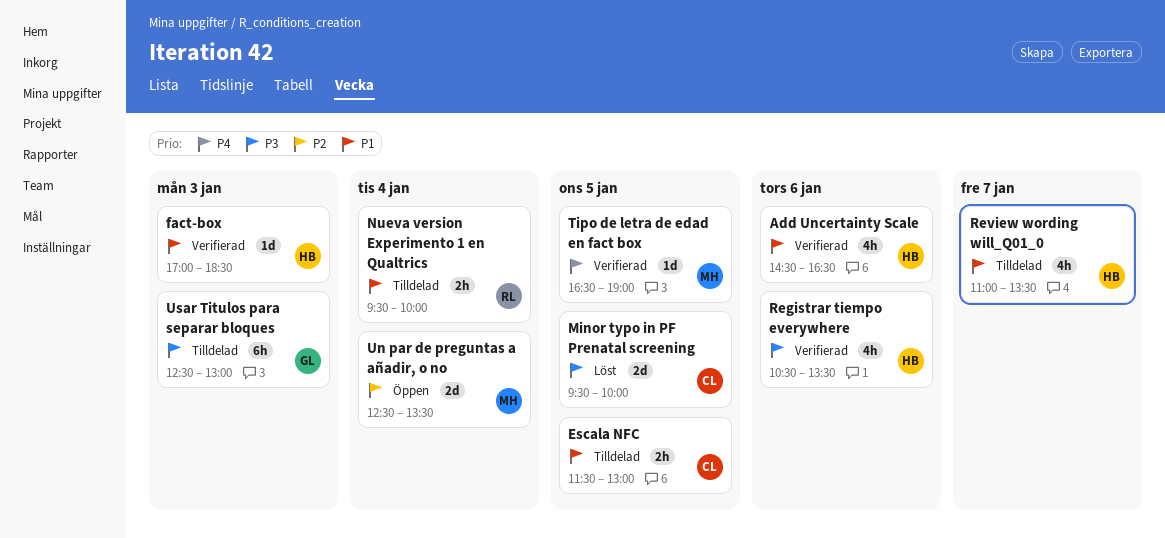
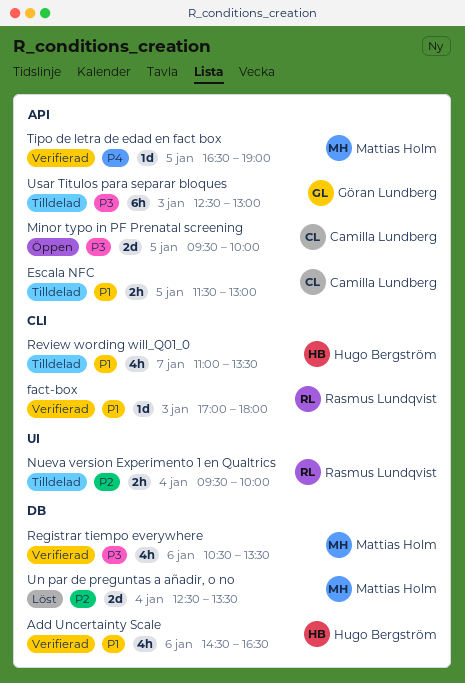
fact-box, owner: Hugo Bergström -> Rasmus Lundqvist
fact-box, ends: 18:30 -> 18:00
Minor typo in PF Prenatal screening, status: Löst -> Öppen
Nueva version Experimento 1 en Qualtrics, priority: P1 -> P2
Registrar tiempo everywhere, owner: Hugo Bergström -> Mattias Holm
Un par de preguntas a añadir, o no, status: Öppen -> Löst

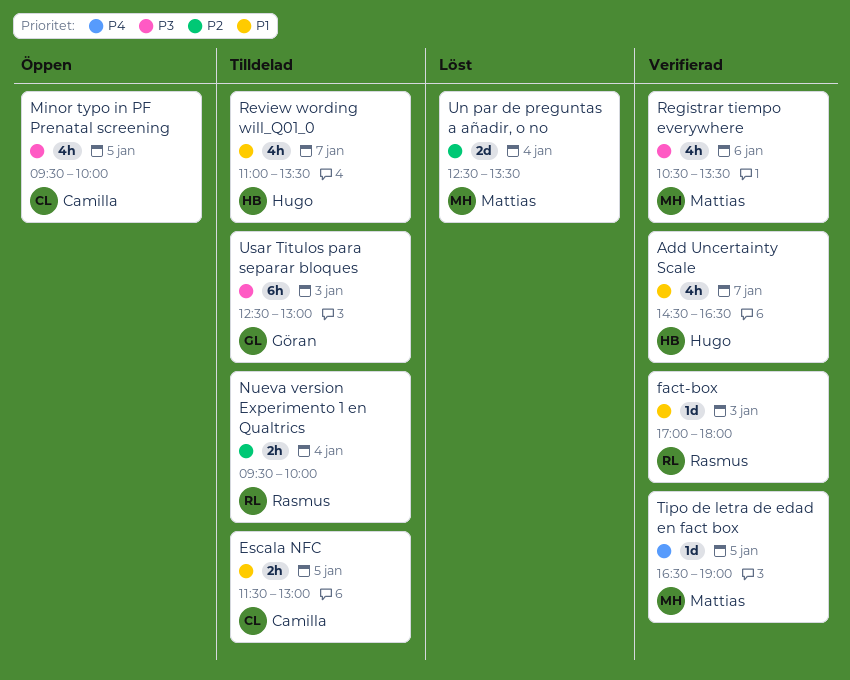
Add Uncertainty Scale, day: Jan 6 -> Jan 7
Minor typo in PF Prenatal screening, estimate: 2d -> 4h

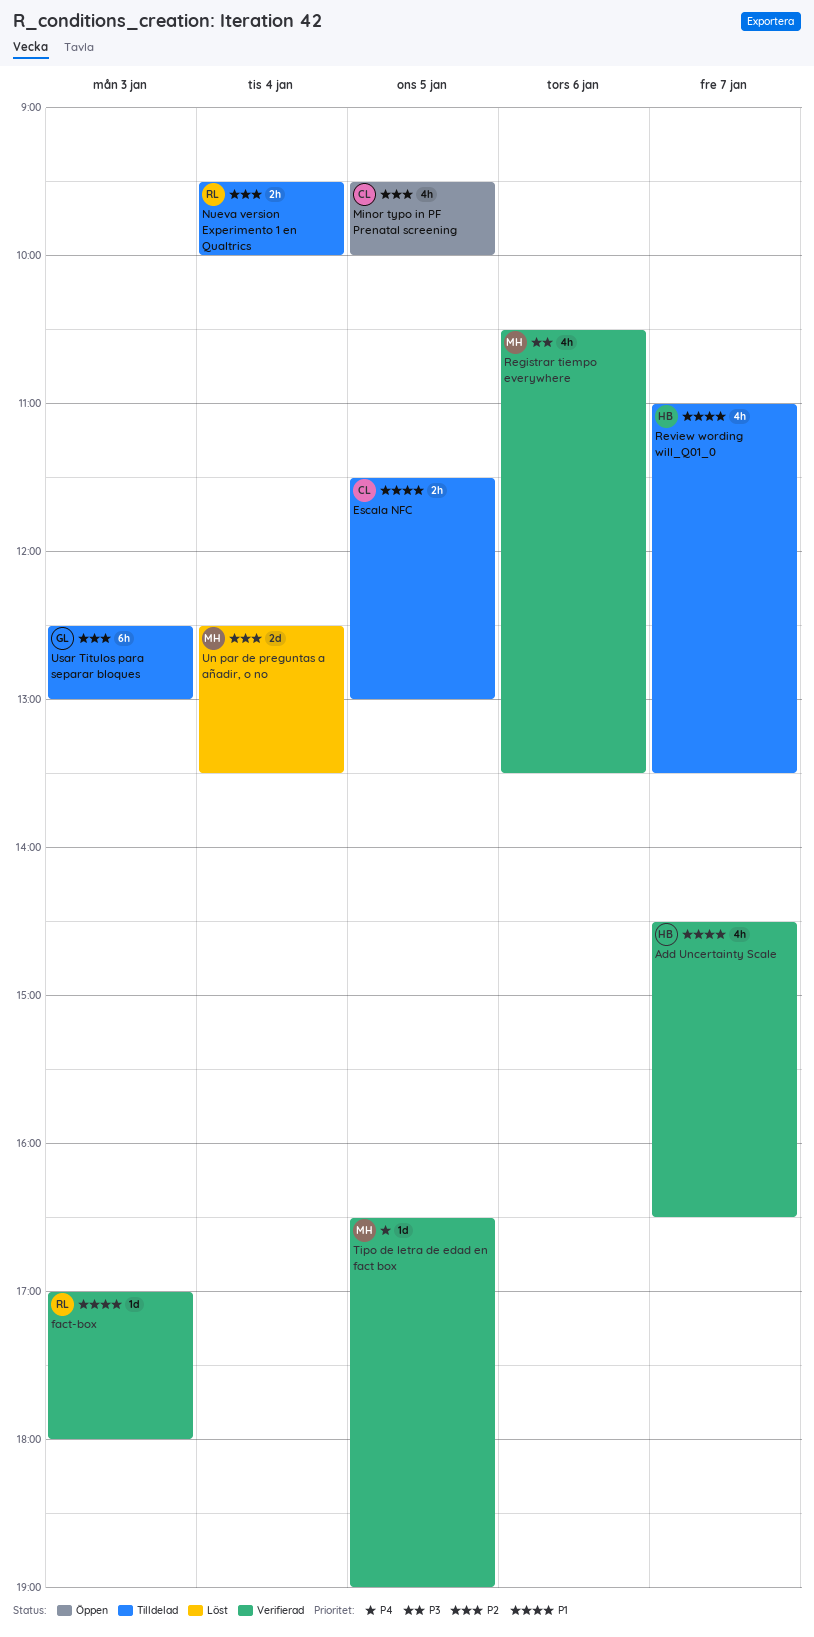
Minor typo in PF Prenatal screening, priority: P3 -> P2
Usar Titulos para separar bloques, priority: P3 -> P2

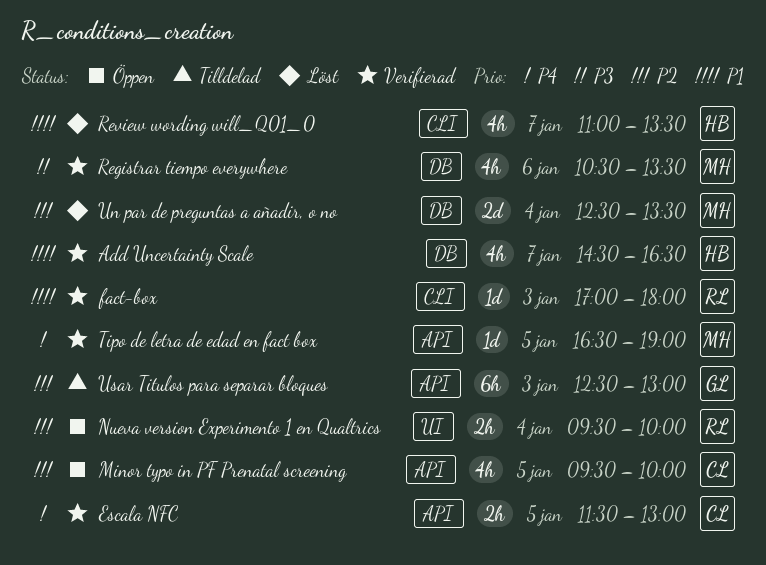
Escala NFC, status: Tilldelad -> Verifierad
Escala NFC, priority: P1 -> P4
Nueva version Experimento 1 en Qualtrics, status: Tilldelad -> Öppen
Review wording will_Q01_0, status: Tilldelad -> Löst

